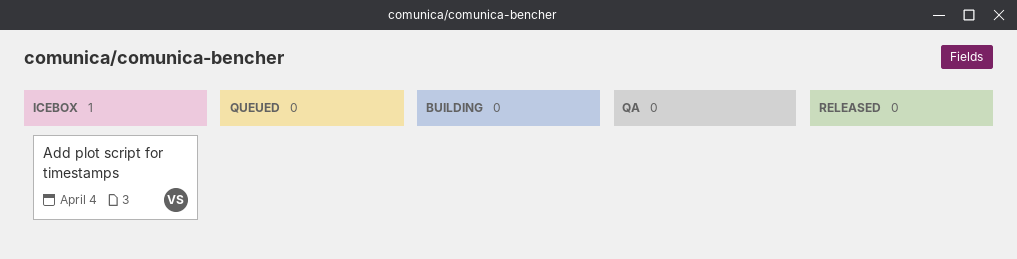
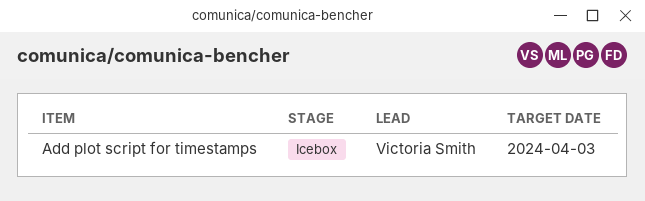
Add plot script for timestamps, due: Apr 4 -> Apr 3

